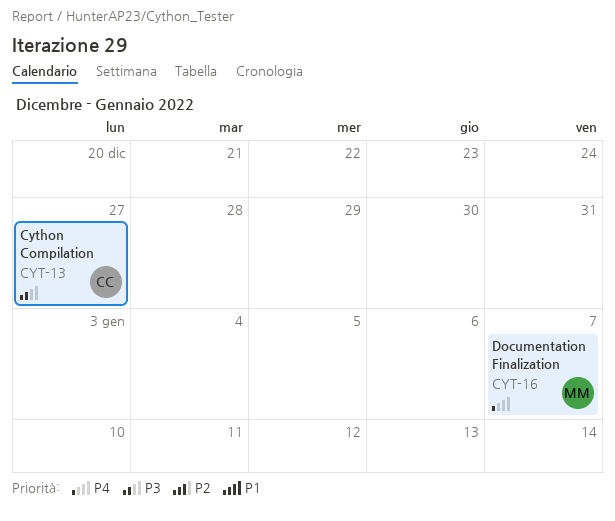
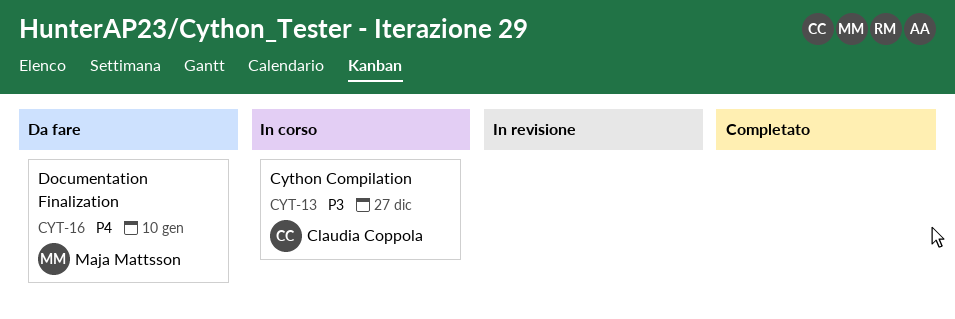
CYT-16, due: Jan 7 -> Jan 10

